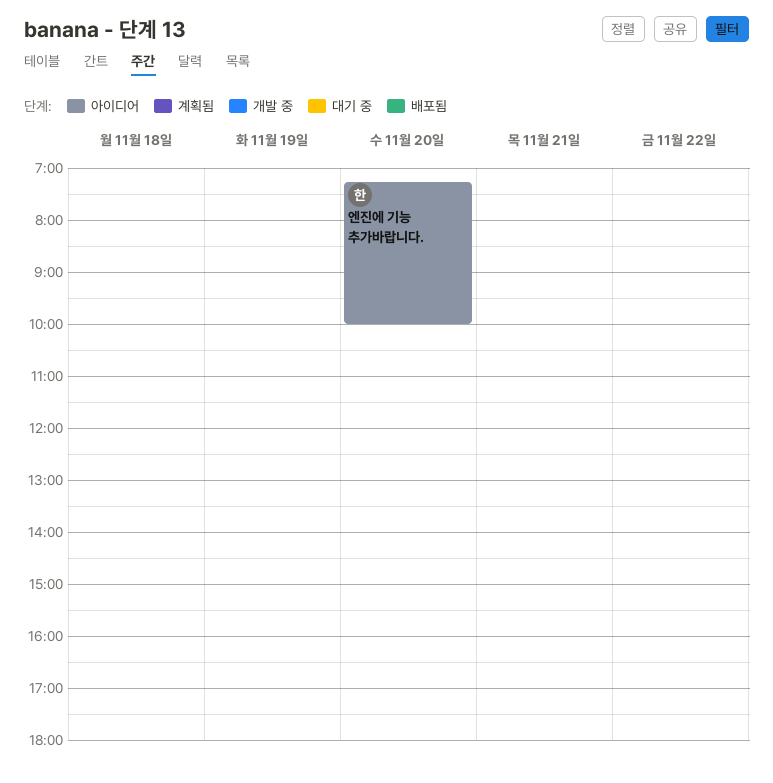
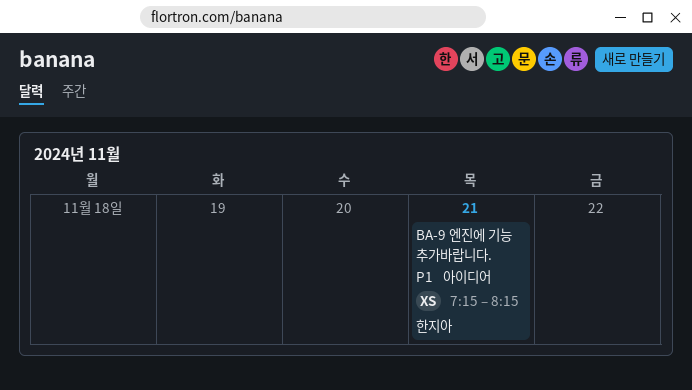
엔진에 기능 추가바랍니다., day: Nov 20 -> Nov 21
엔진에 기능 추가바랍니다., ends: 10:00 -> 08:15

